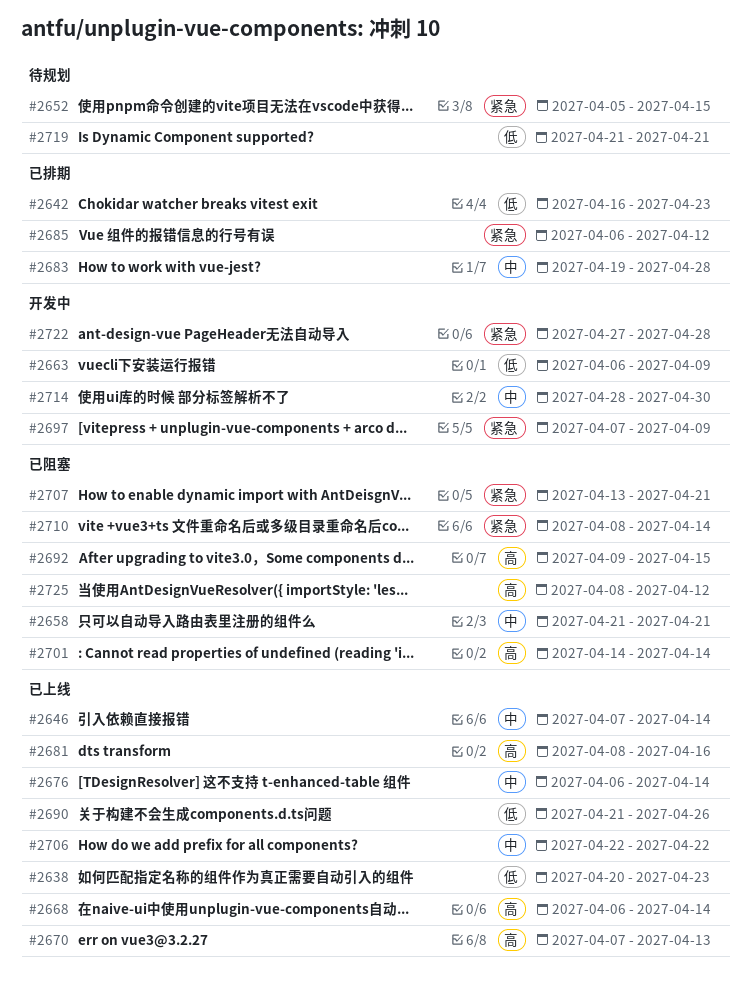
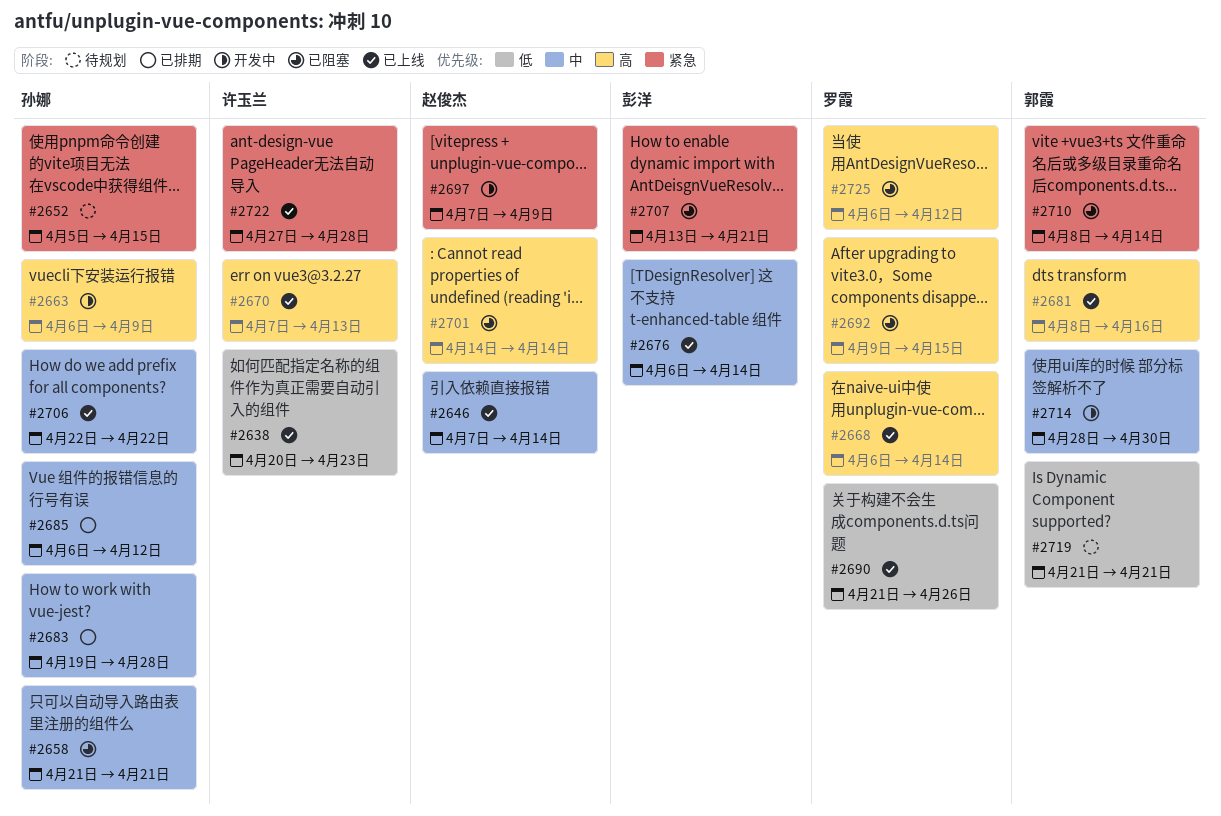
#2642: present -> none
#2663, priority: 低 -> 高
#2685, priority: 紧急 -> 中
#2722, status: 开发中 -> 已上线
#2725, start: Apr 8 -> Apr 6

